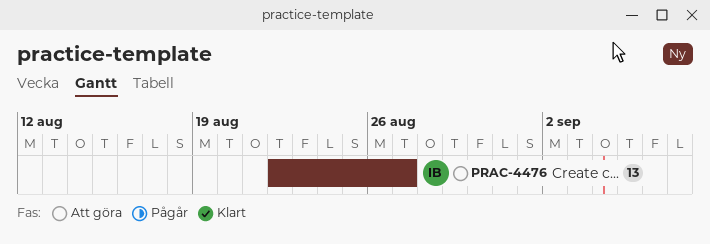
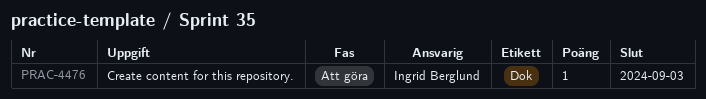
PRAC-4476, estimate: 13 -> 1
PRAC-4476, due: Aug 27 -> Sep 3

